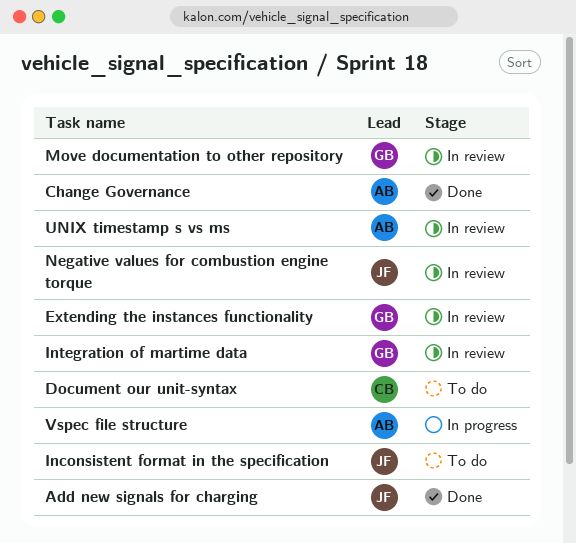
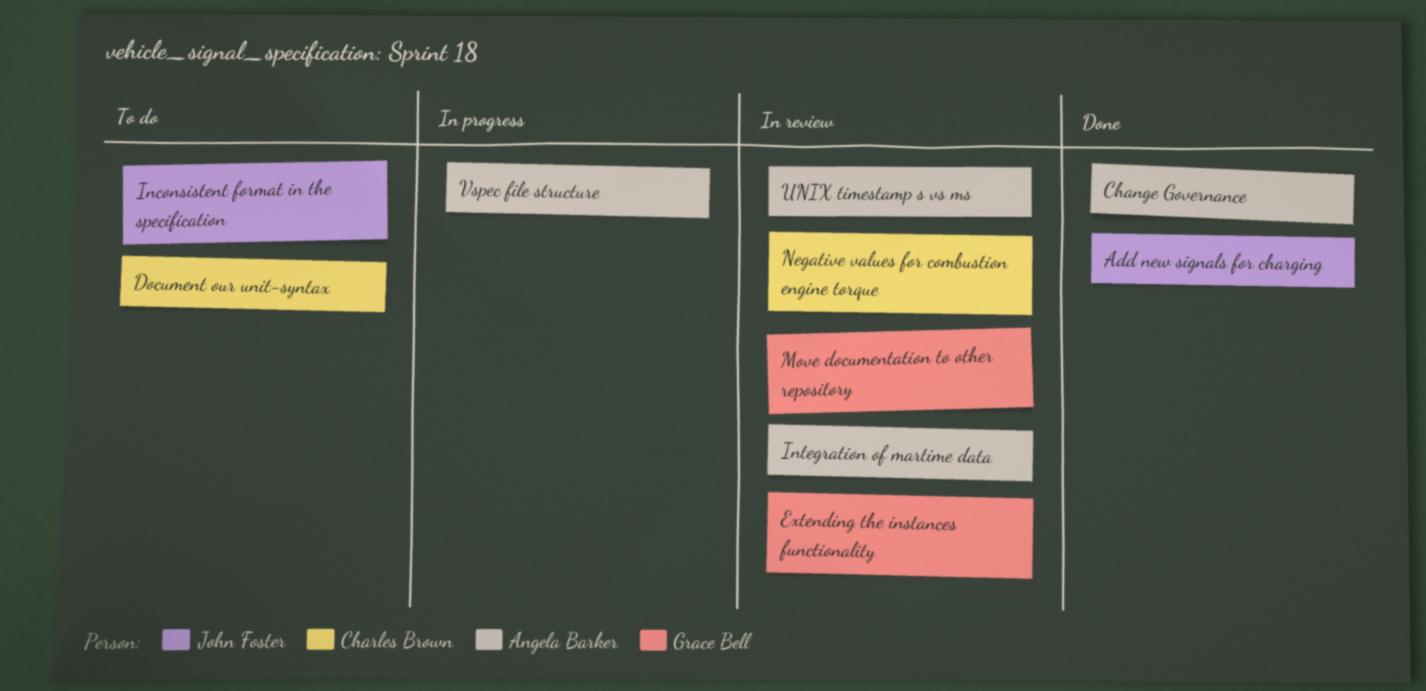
Integration of martime data, owner: Grace Bell -> Angela Barker
Negative values for combustion engine torque, owner: John Foster -> Charles Brown

